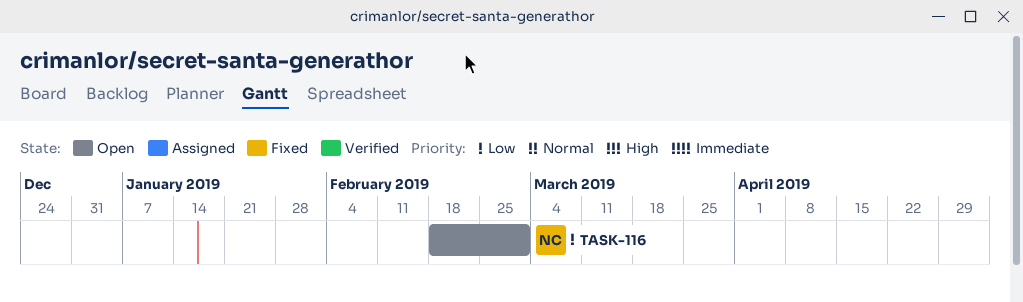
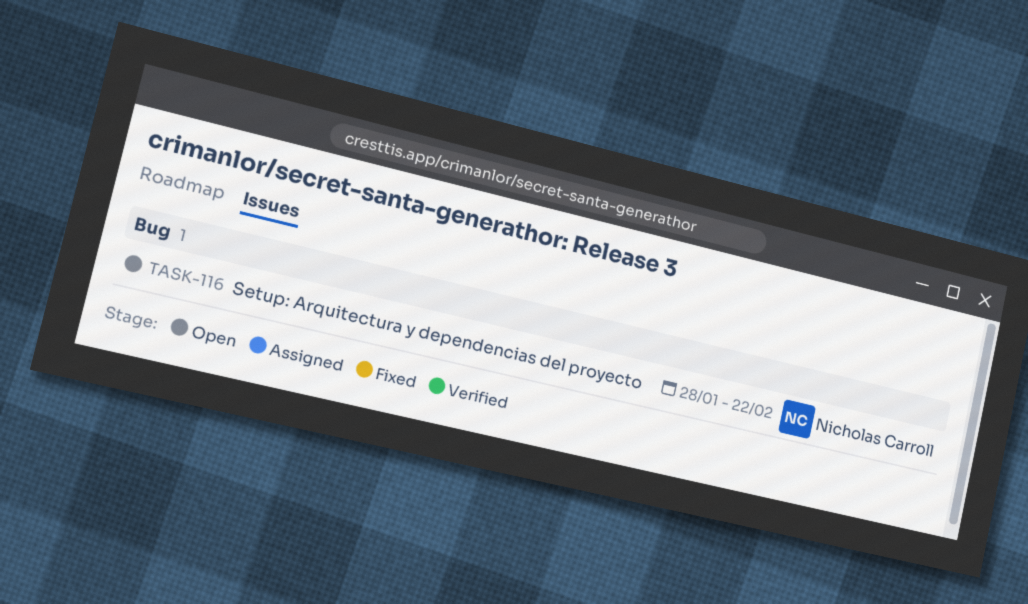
TASK-116, start: Feb 18 -> Jan 28
TASK-116, due: Mar 1 -> Feb 22

